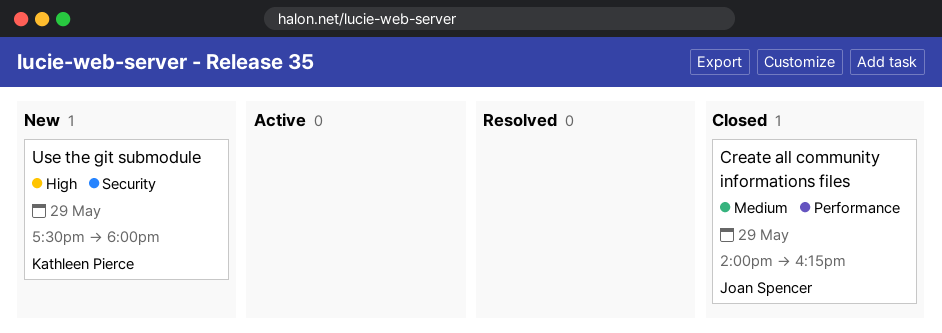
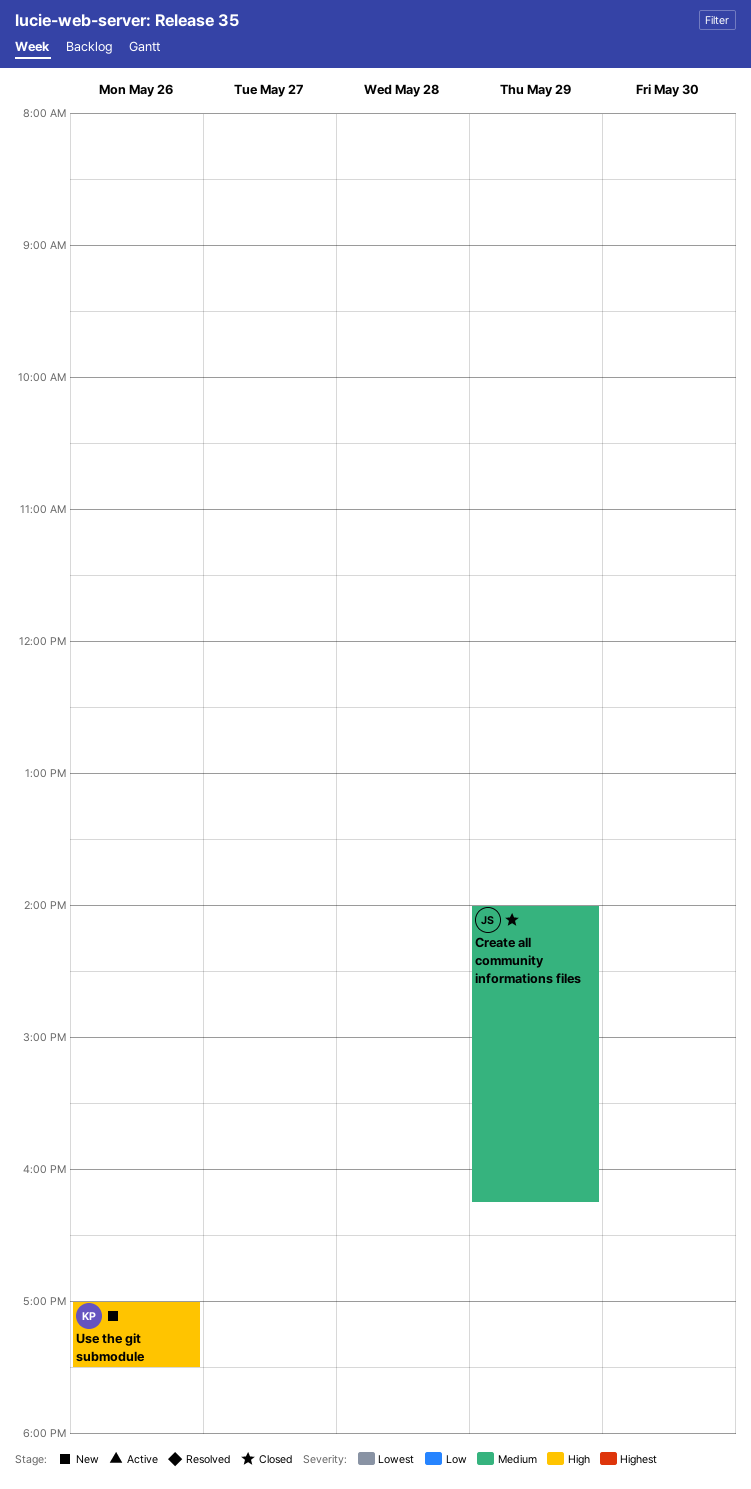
Use the git submodule, day: May 29 -> May 26
Use the git submodule, begins: 17:30 -> 17:00
Use the git submodule, ends: 18:00 -> 17:30

